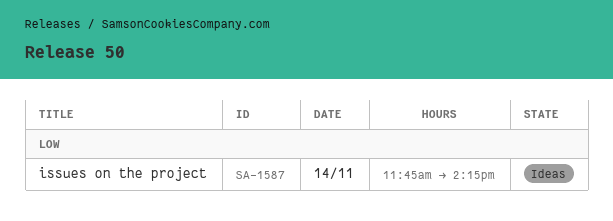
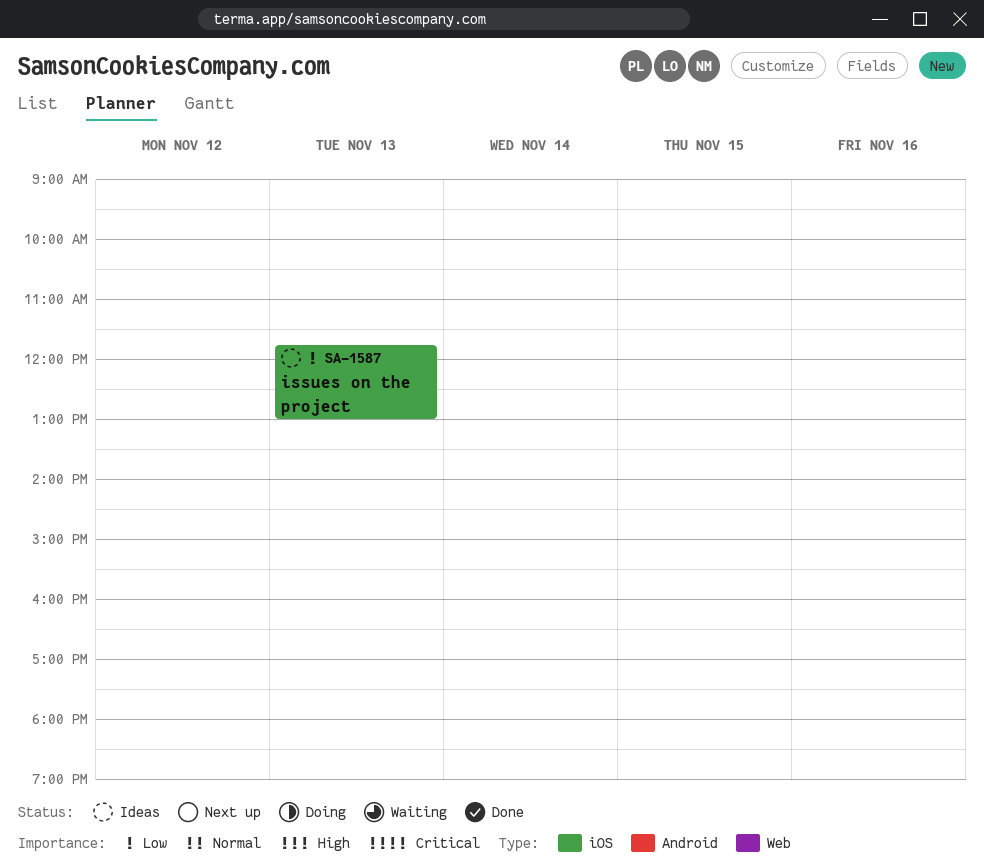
SA-1587, day: Nov 14 -> Nov 13
SA-1587, ends: 14:15 -> 13:00

